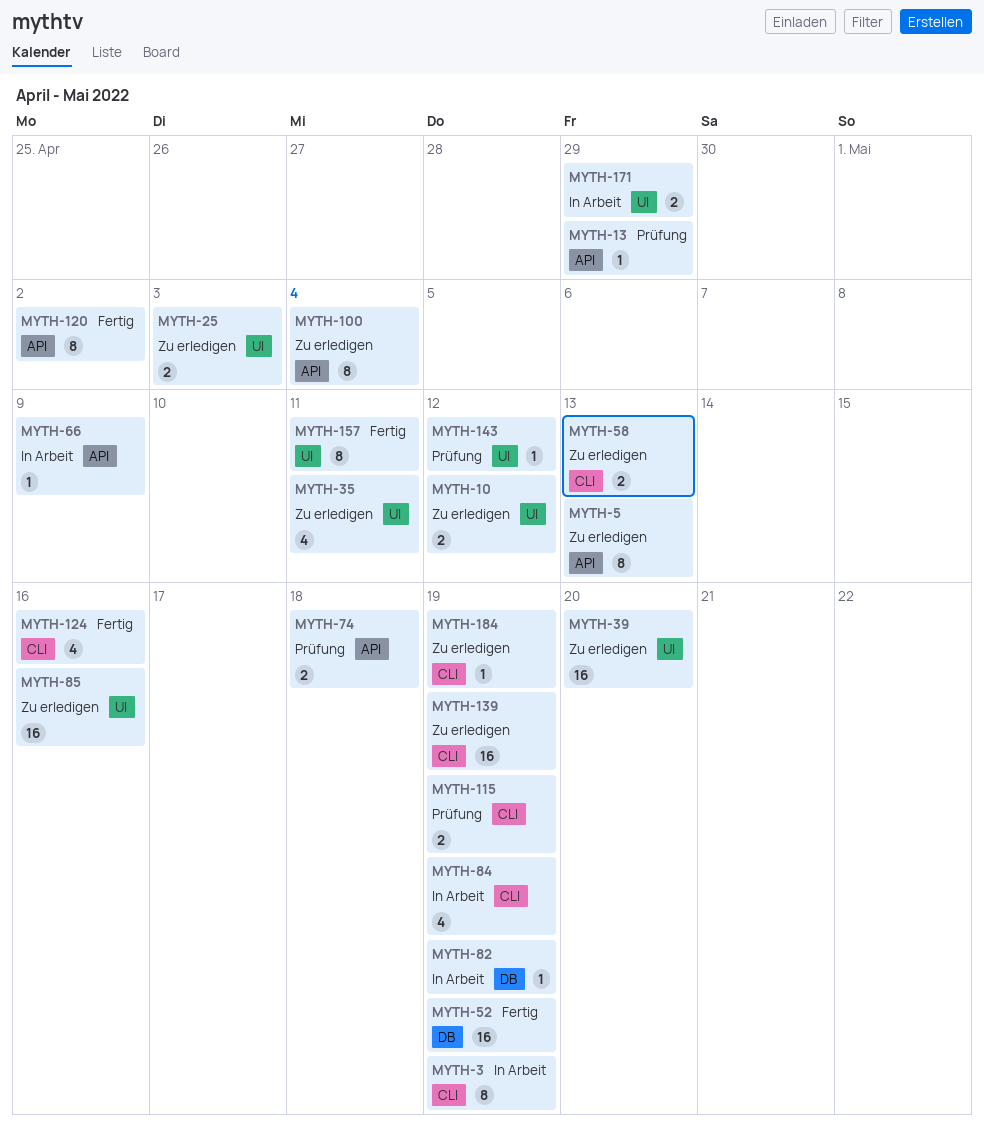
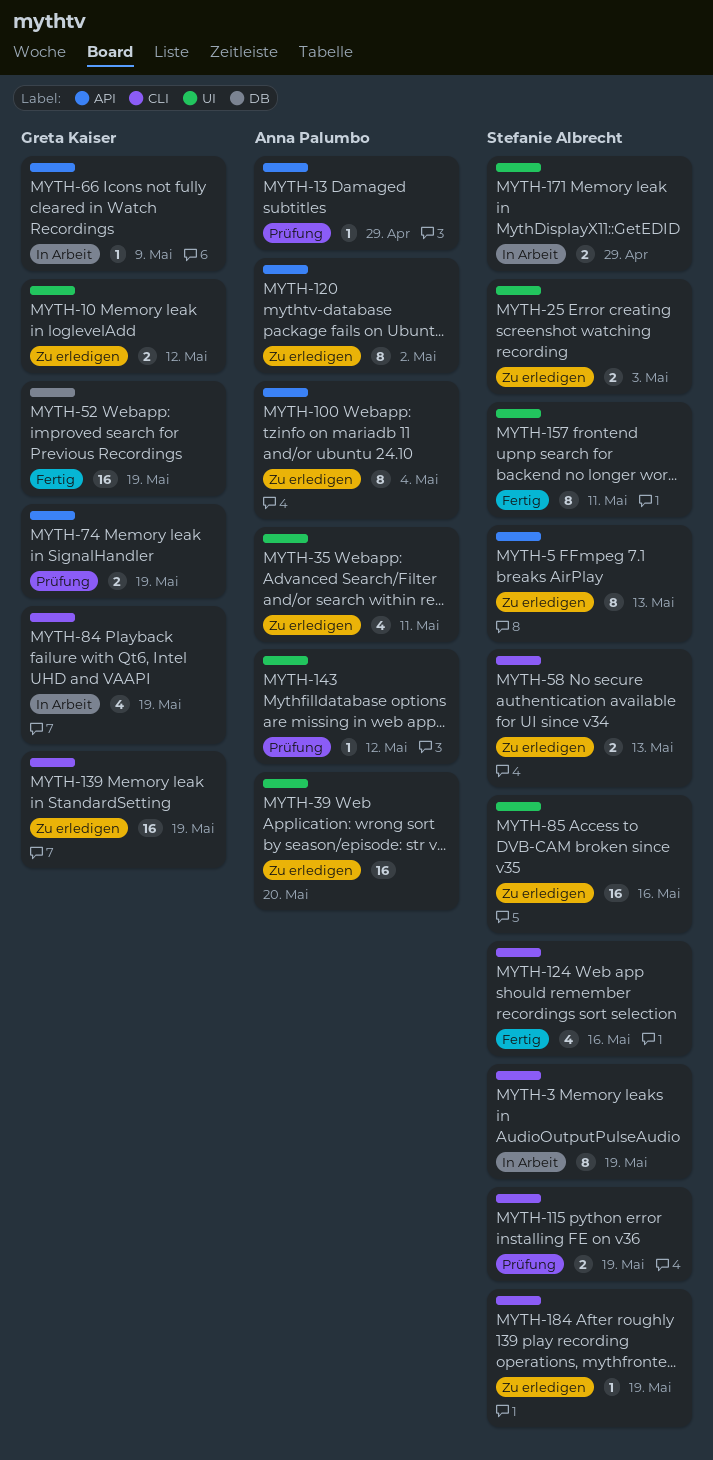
MYTH-74, due: May 18 -> May 19
MYTH-82: present -> none
MYTH-120, status: Fertig -> Zu erledigen

